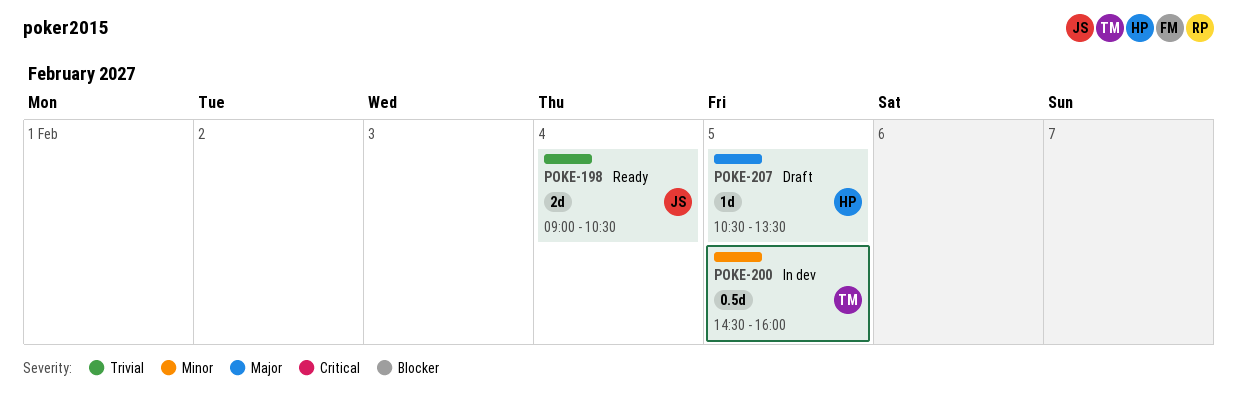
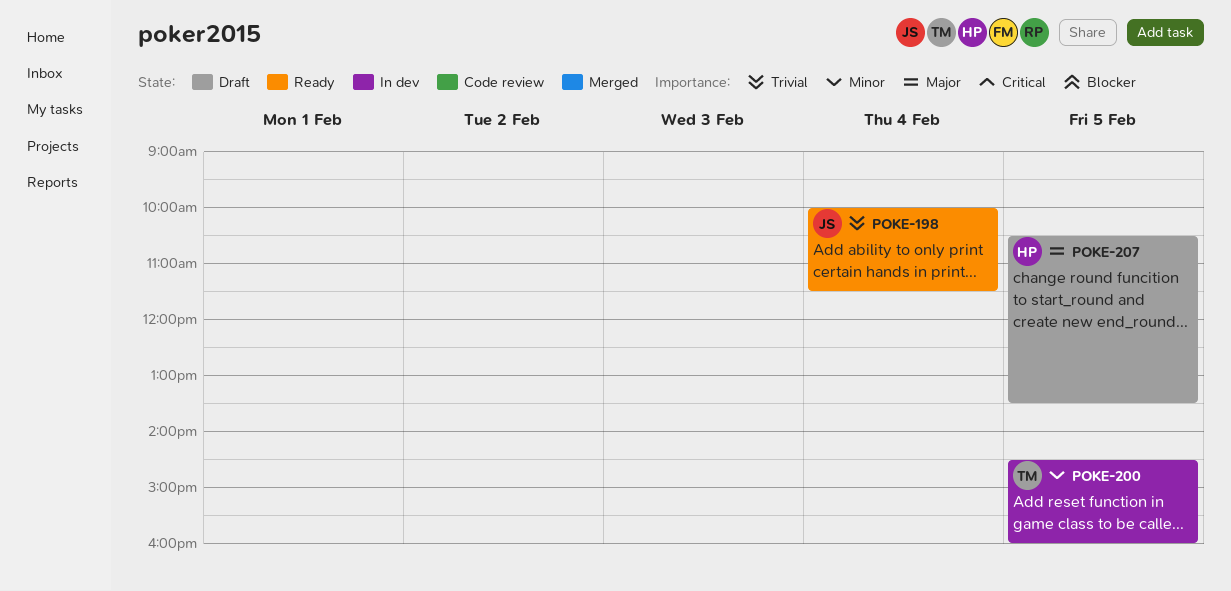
POKE-198, begins: 09:00 -> 10:00
POKE-198, ends: 10:30 -> 11:30

